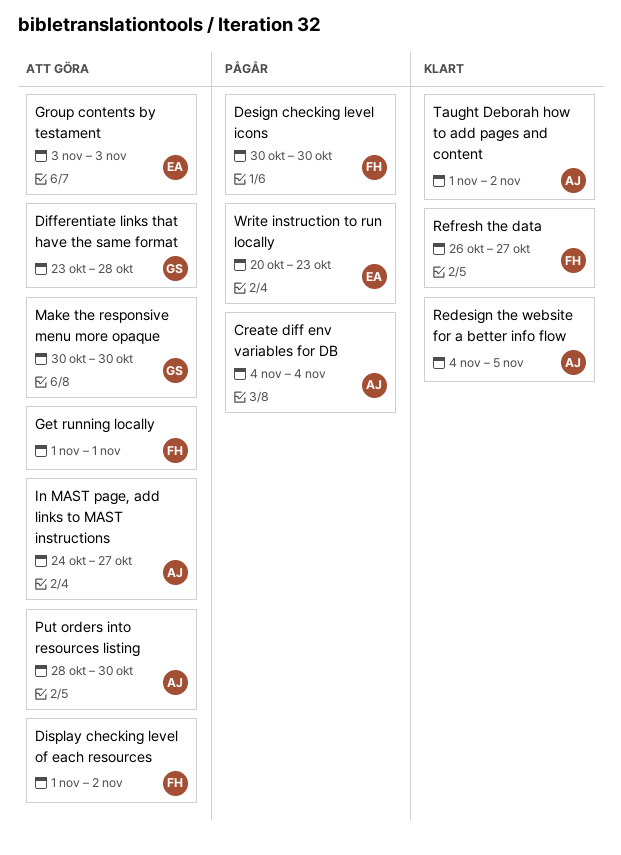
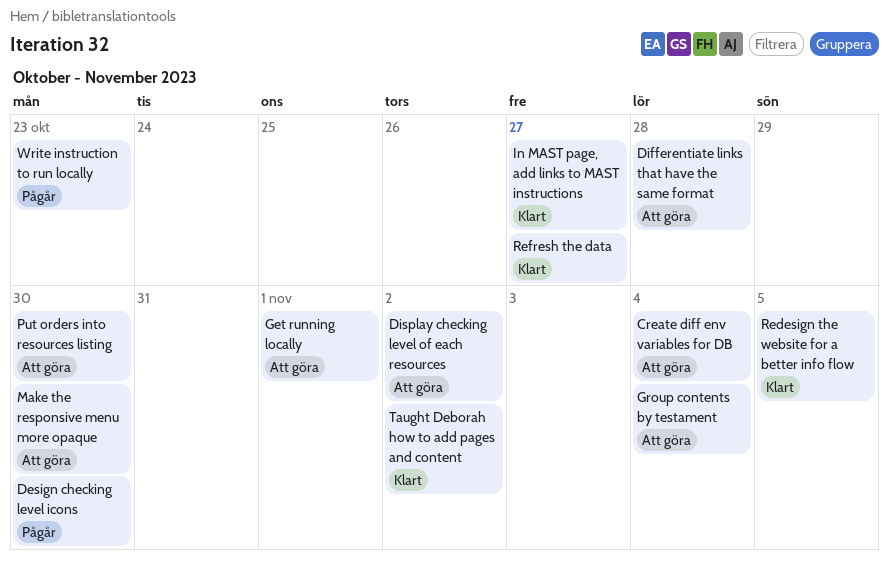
Create diff env variables for DB, status: Pågår -> Att göra
Group contents by testament, due: Nov 3 -> Nov 4
In MAST page, add links to MAST instructions, status: Att göra -> Klart

